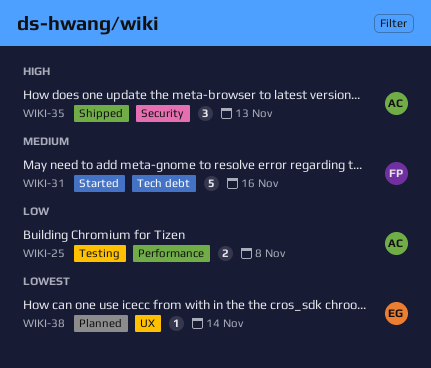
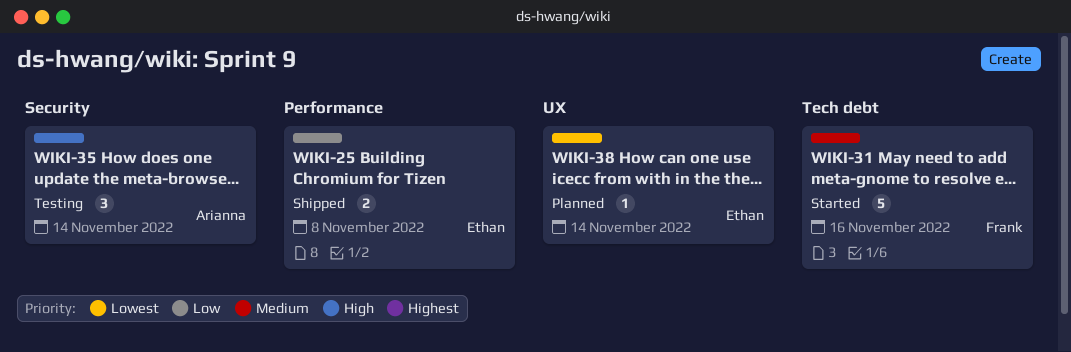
WIKI-25, status: Testing -> Shipped
WIKI-25, owner: Arianna -> Ethan
WIKI-35, status: Shipped -> Testing
WIKI-35, due: Nov 13 -> Nov 14

